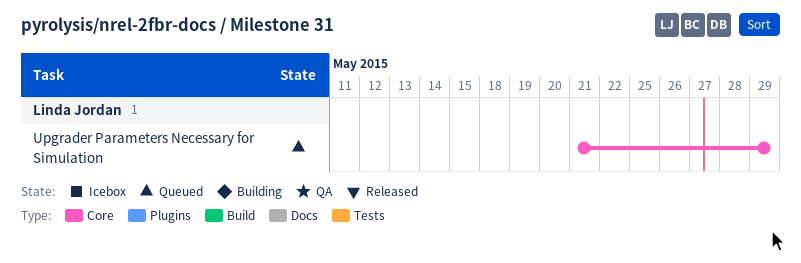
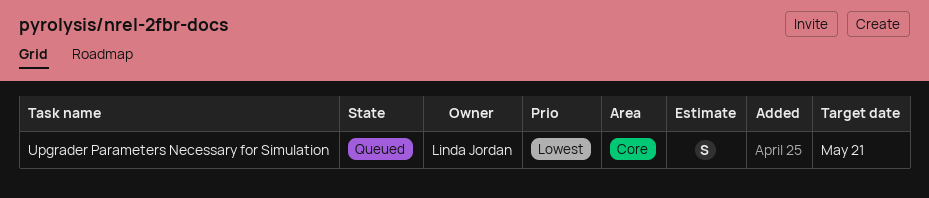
Upgrader Parameters Necessary for Simulation, due: May 29 -> May 21

